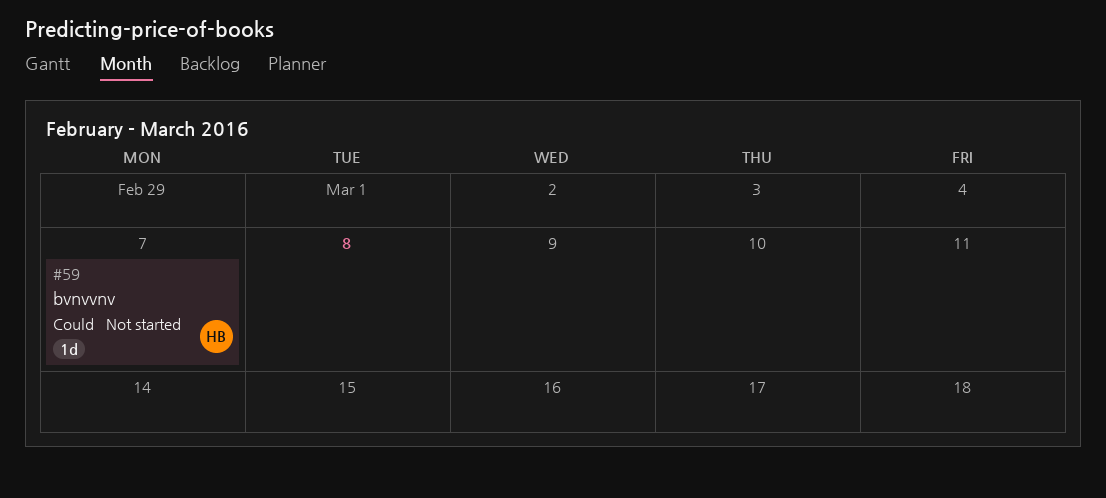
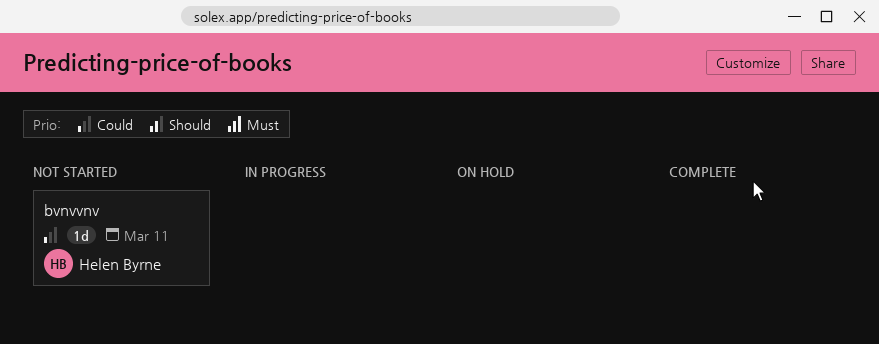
bvnvvnv, due: Mar 7 -> Mar 11

